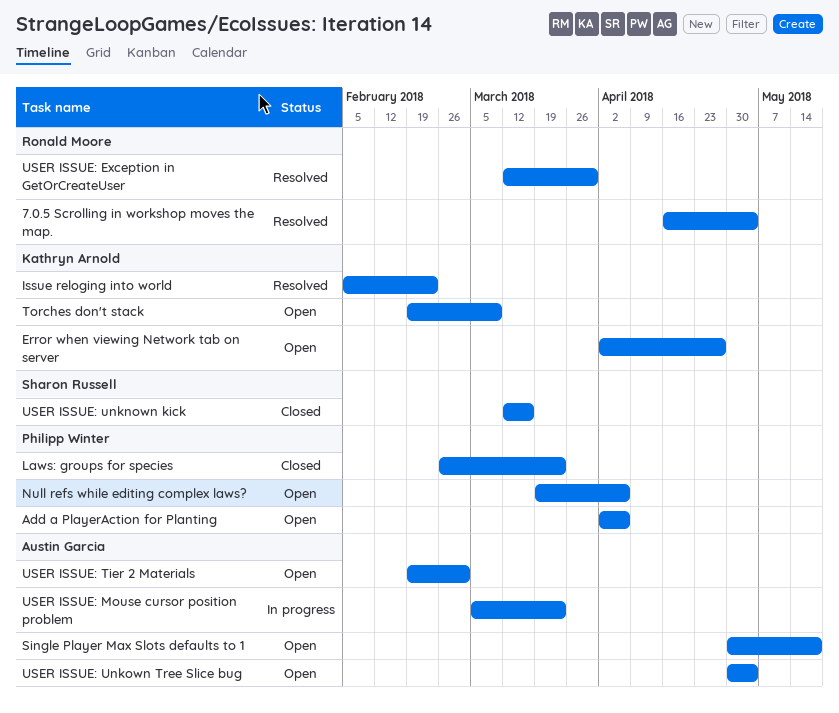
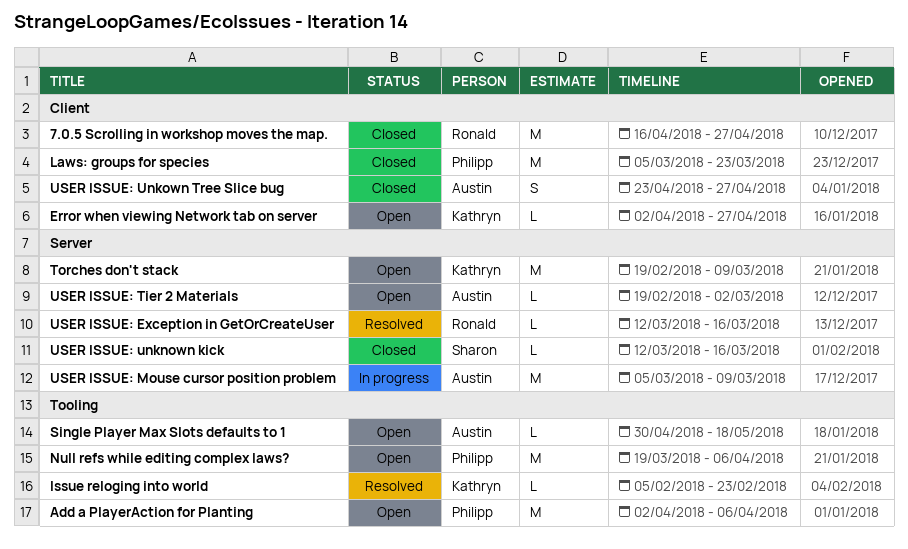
7.0.5 Scrolling in workshop moves the map., status: Resolved -> Closed
7.0.5 Scrolling in workshop moves the map., due: May 4 -> Apr 27
Laws: groups for species, start: Feb 26 -> Mar 5
USER ISSUE: Exception in GetOrCreateUser, due: Mar 30 -> Mar 16
USER ISSUE: Mouse cursor position problem, due: Mar 23 -> Mar 9
USER ISSUE: Unkown Tree Slice bug, status: Open -> Closed
USER ISSUE: Unkown Tree Slice bug, start: Apr 30 -> Apr 23
USER ISSUE: Unkown Tree Slice bug, due: May 4 -> Apr 27

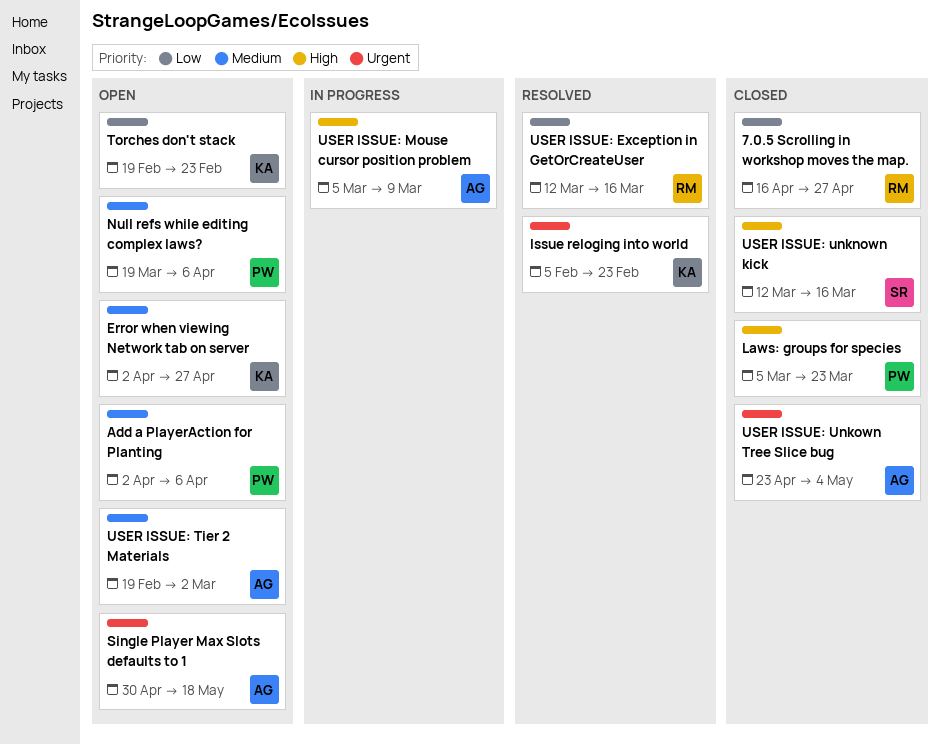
Torches don't stack, due: Mar 9 -> Feb 23
USER ISSUE: Unkown Tree Slice bug, due: Apr 27 -> May 4

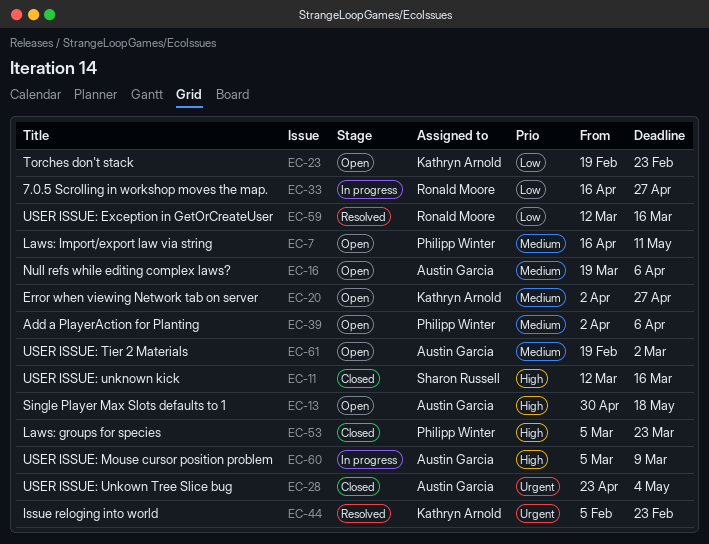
7.0.5 Scrolling in workshop moves the map., status: Closed -> In progress
Laws: Import/export law via string: none -> present
Null refs while editing complex laws?, owner: Philipp Winter -> Austin Garcia
Single Player Max Slots defaults to 1, priority: Urgent -> High

